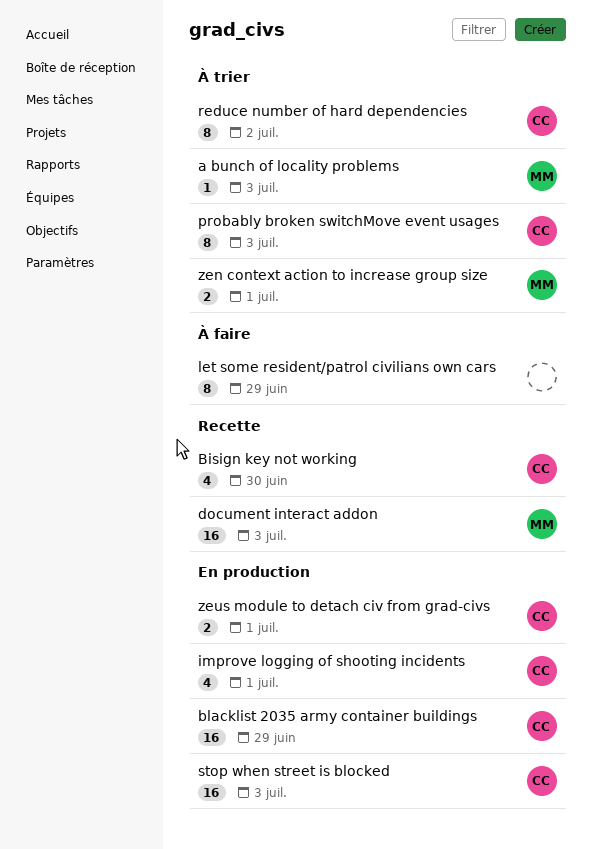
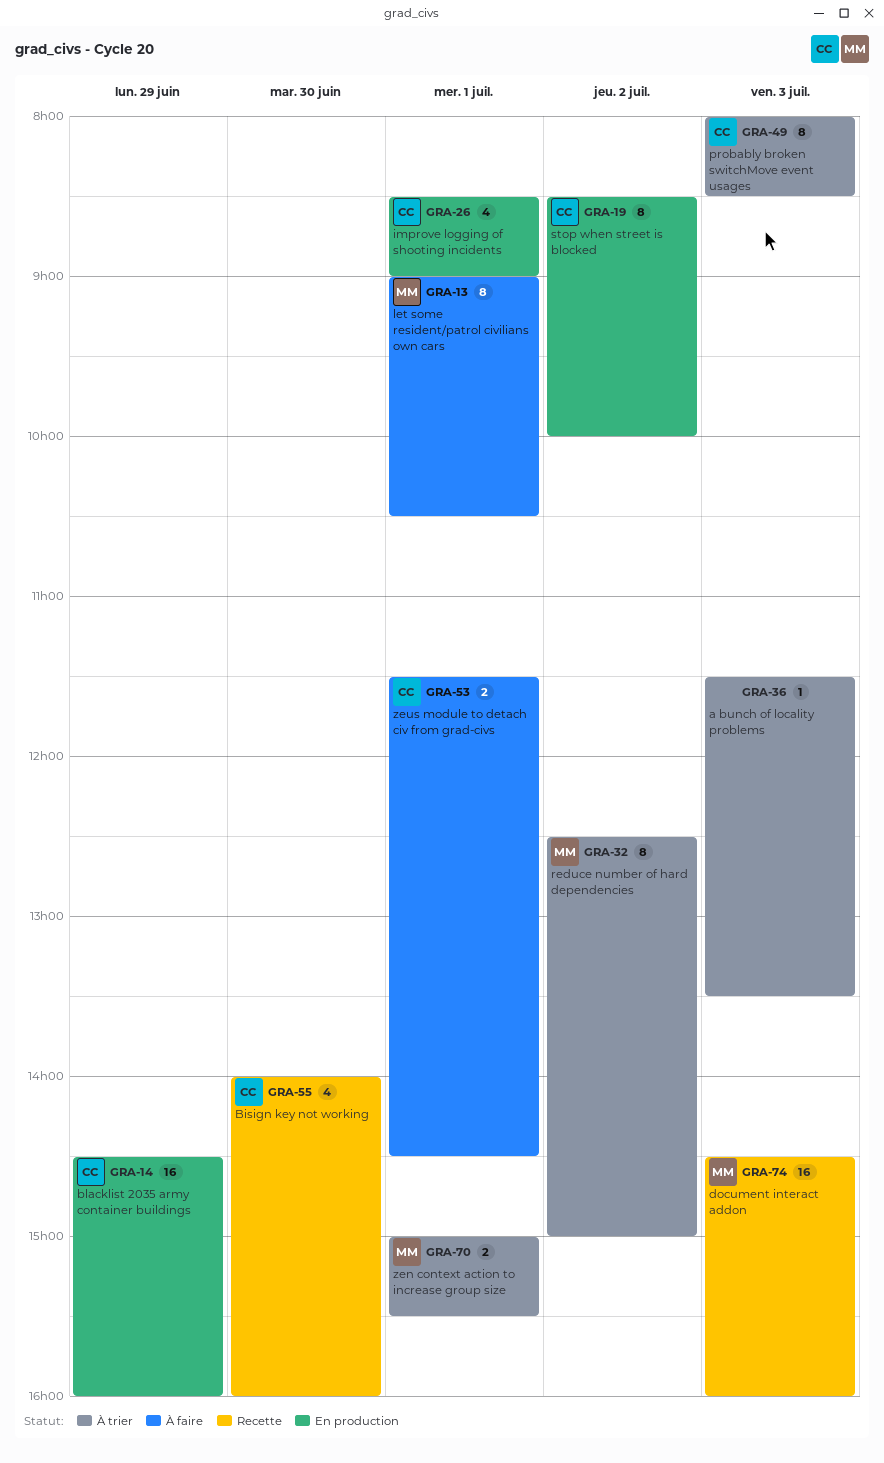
a bunch of locality problems, owner: MM -> none
let some resident/patrol civilians own cars, owner: none -> MM
let some resident/patrol civilians own cars, day: Jun 29 -> Jul 1
reduce number of hard dependencies, owner: CC -> MM
stop when street is blocked, estimate: 16 -> 8
stop when street is blocked, day: Jul 3 -> Jul 2
zeus module to detach civ from grad-civs, status: En production -> À faire

